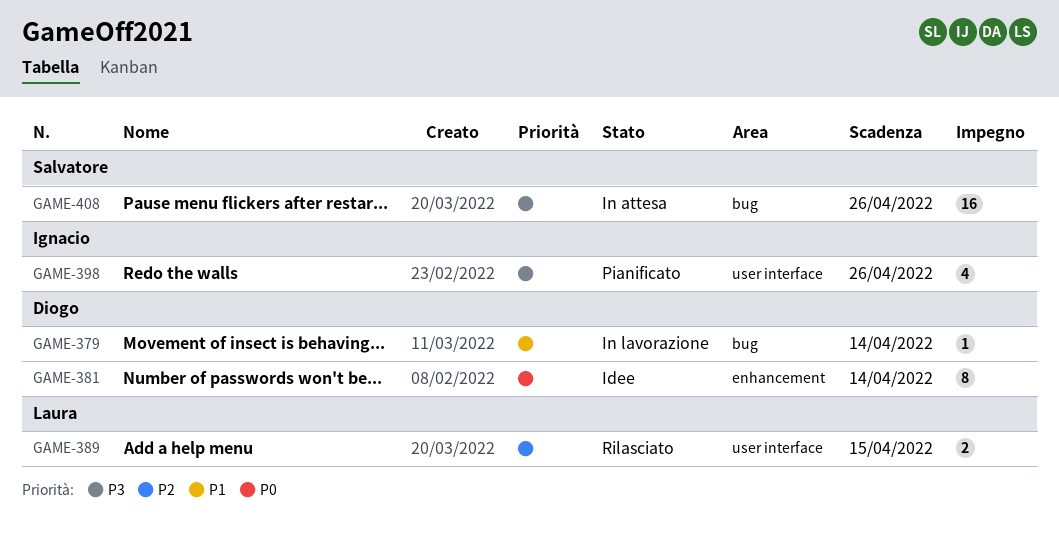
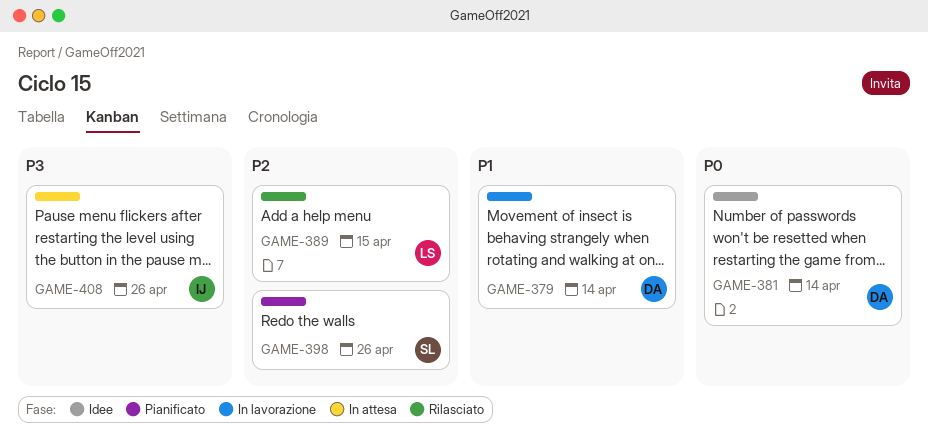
GAME-398, owner: Ignacio -> Salvatore
GAME-398, priority: P3 -> P2
GAME-408, owner: Salvatore -> Ignacio

